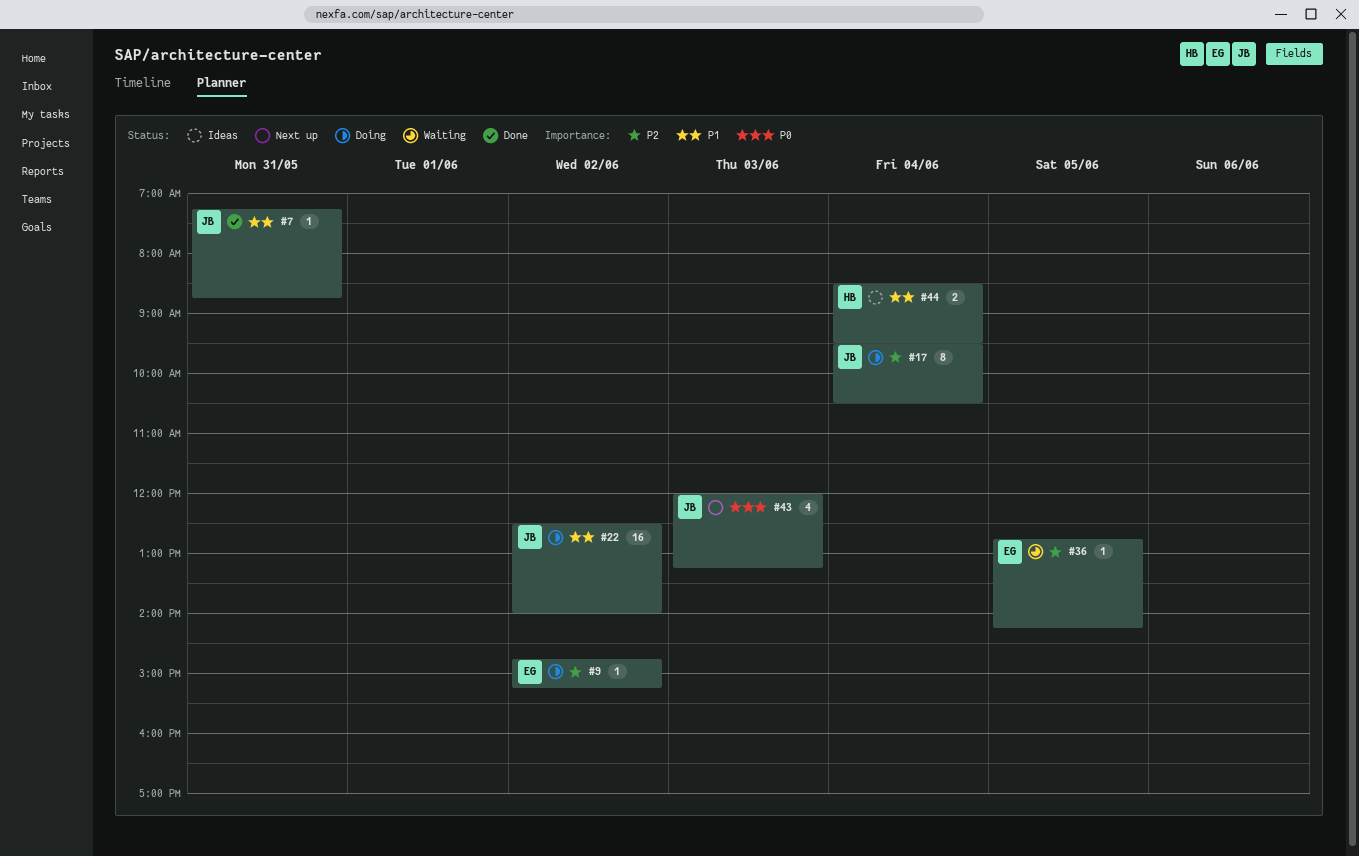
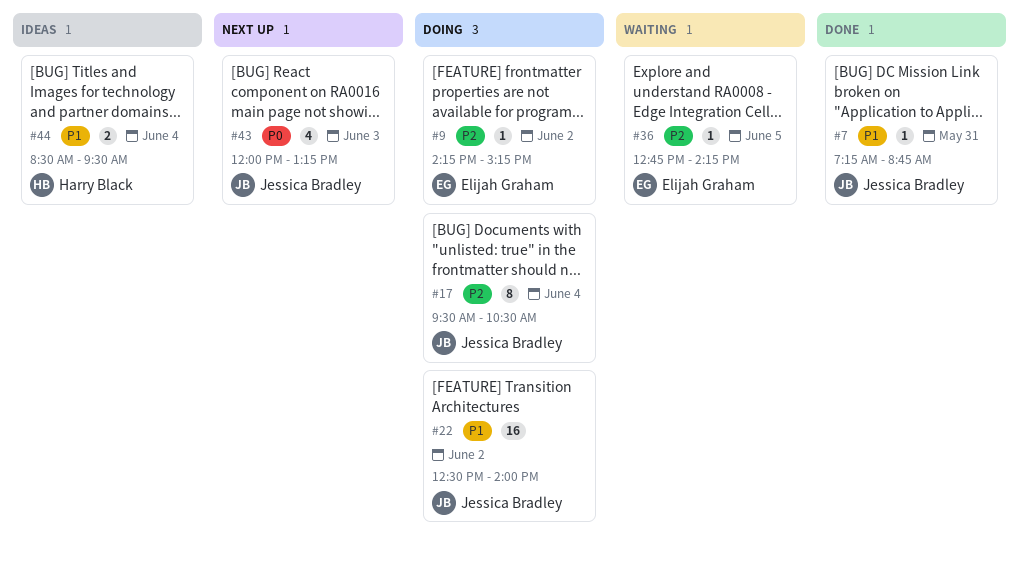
#9, begins: 14:45 -> 14:15

